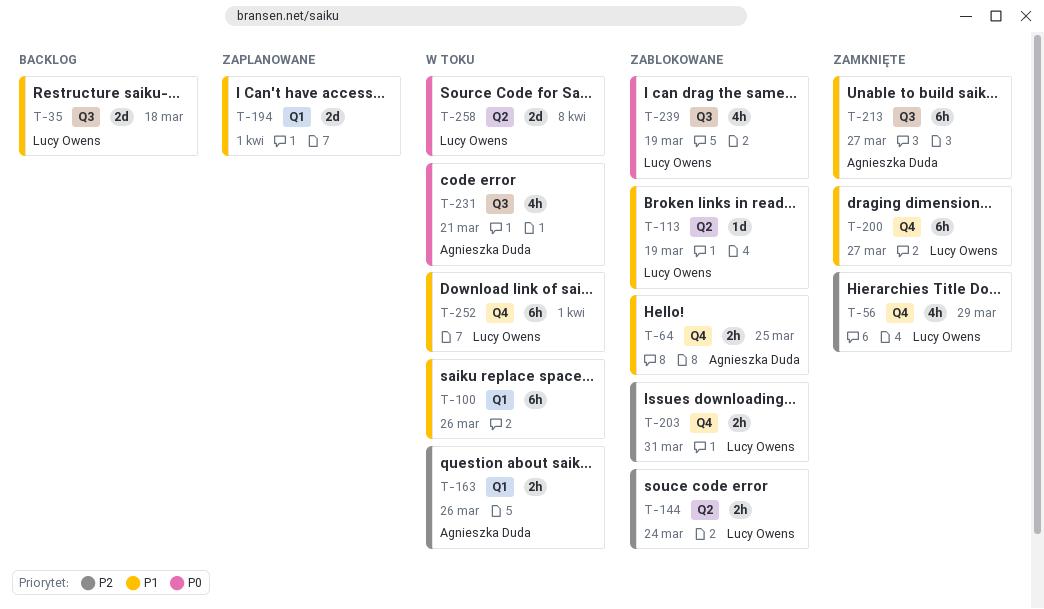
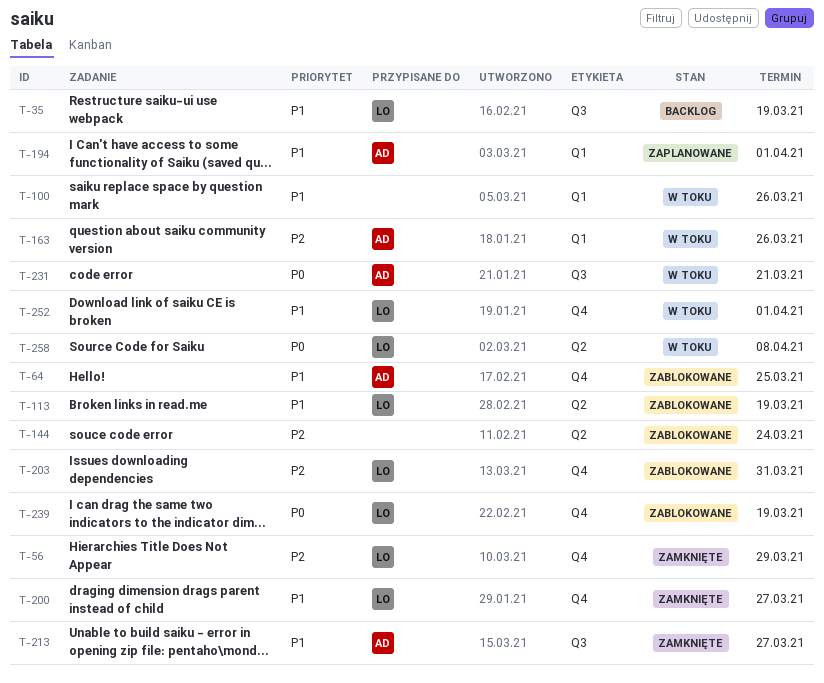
T-35, due: Mar 18 -> Mar 19
T-144, owner: Lucy Owens -> none
T-194, owner: none -> Agnieszka Duda
T-239, label: Q3 -> Q4

